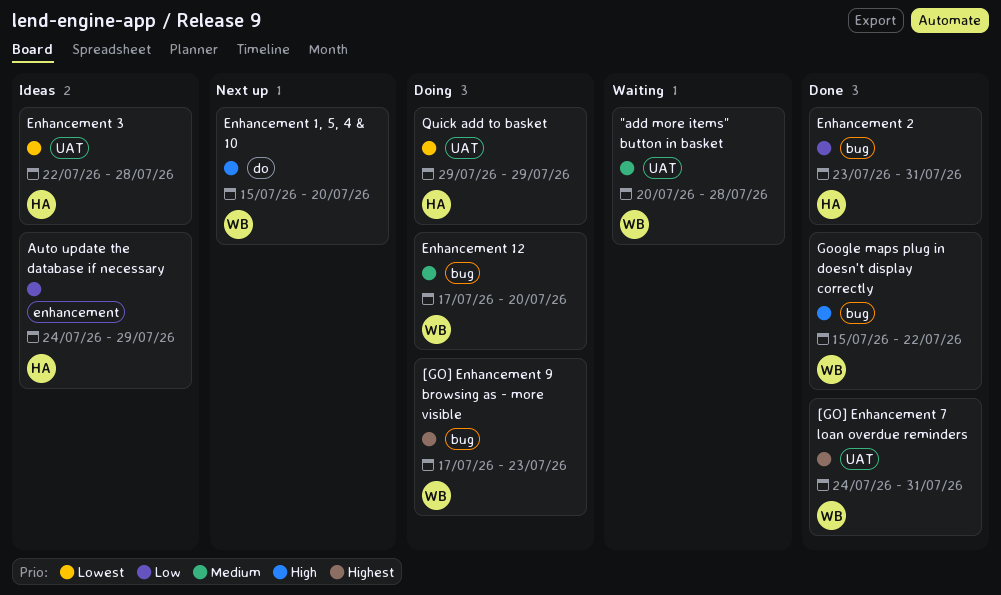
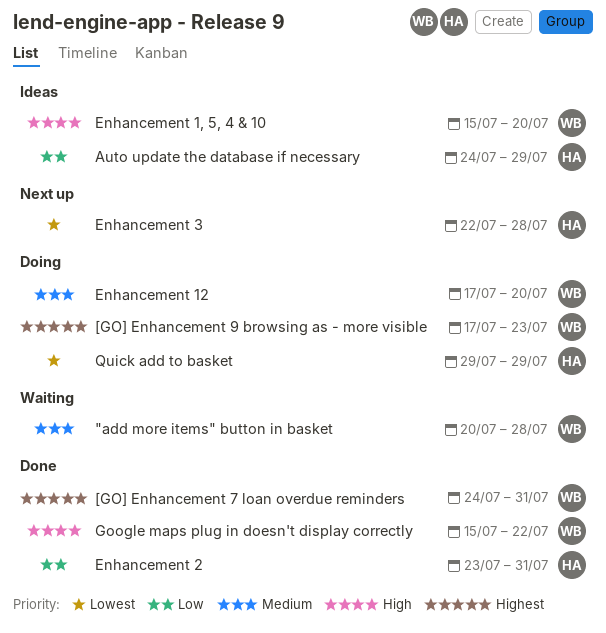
Enhancement 1, 5, 4 & 10, status: Next up -> Ideas
Enhancement 3, status: Ideas -> Next up

